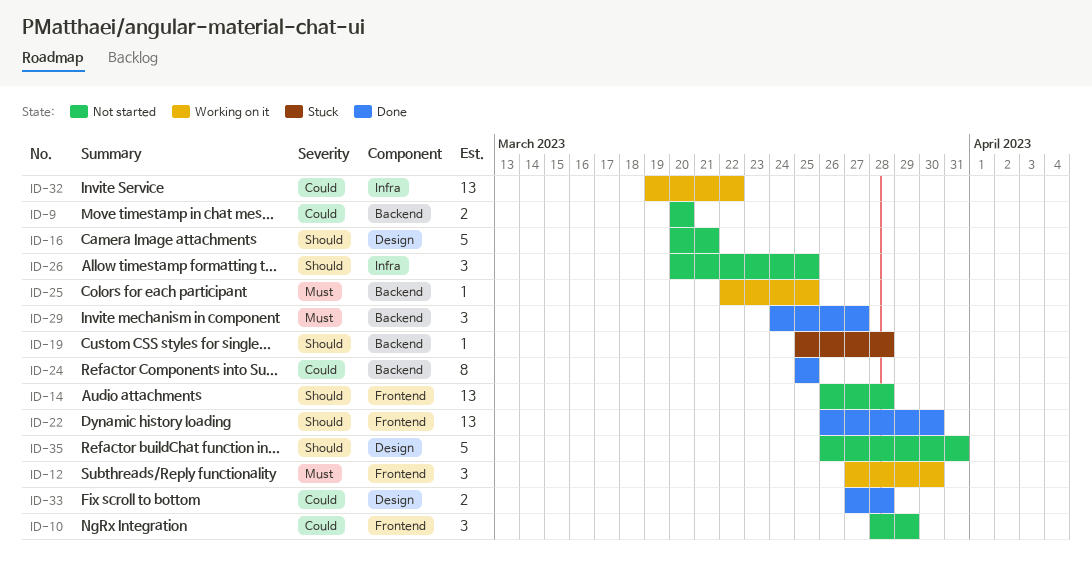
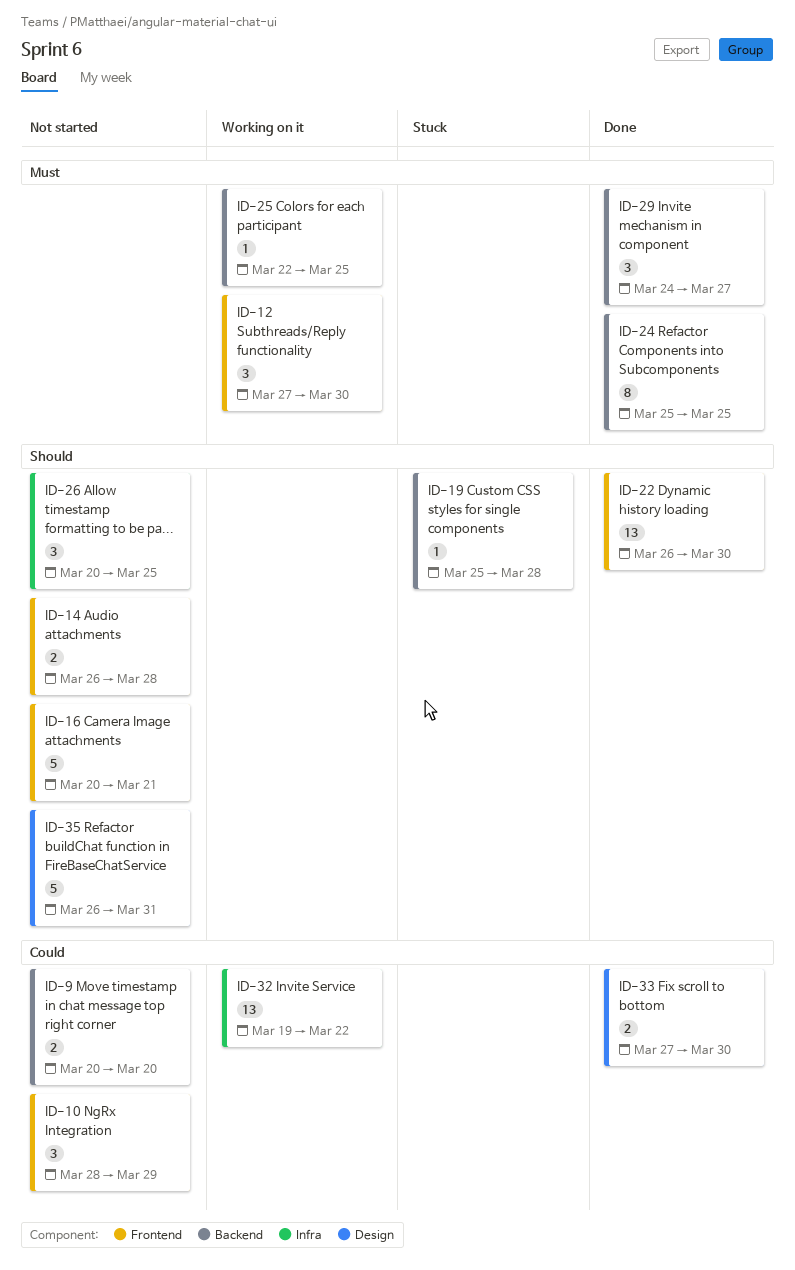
ID-14, estimate: 13 -> 2
ID-16, label: Design -> Frontend
ID-24, priority: Could -> Must
ID-33, due: Mar 28 -> Mar 30

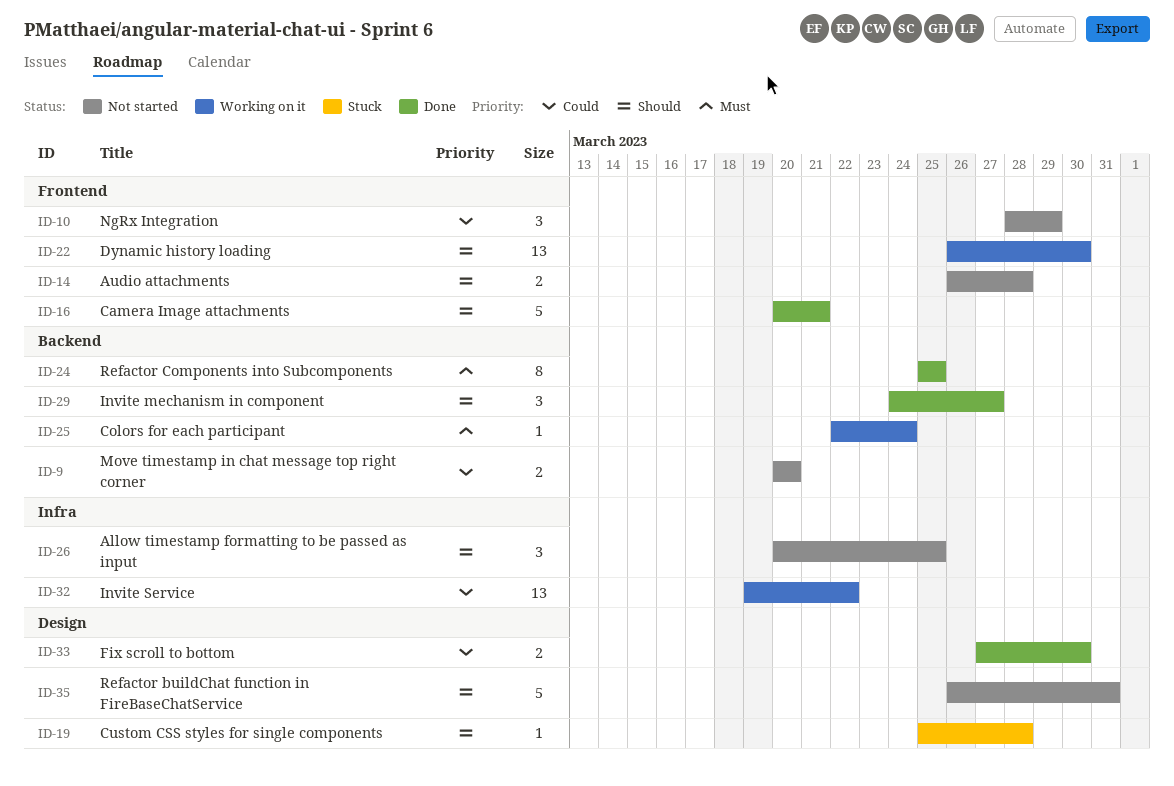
ID-12: present -> none
ID-16, status: Not started -> Done
ID-19, label: Backend -> Design
ID-22, status: Done -> Working on it
ID-25, due: Mar 25 -> Mar 24
ID-29, priority: Must -> Should

